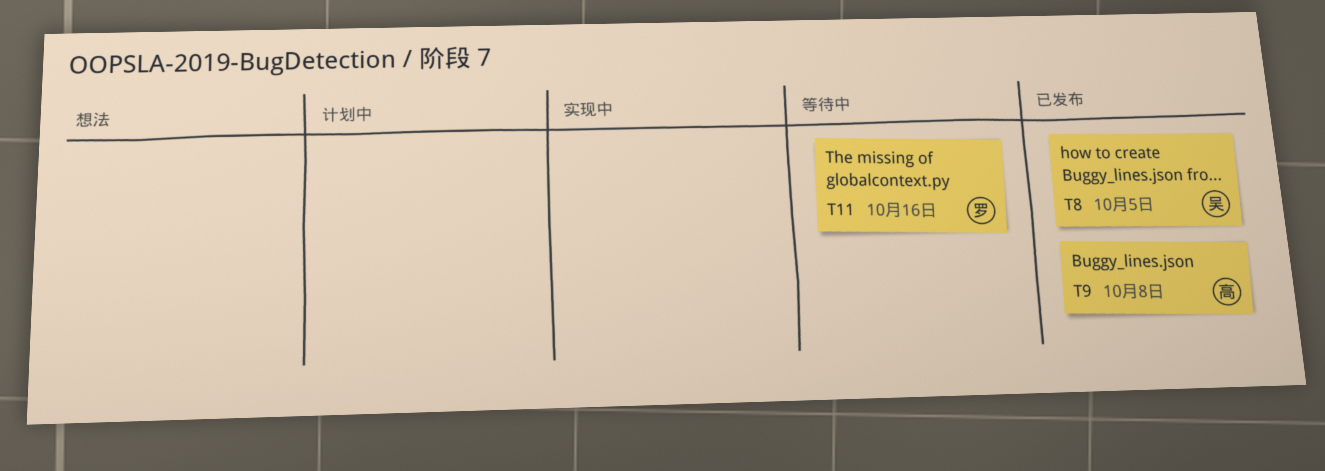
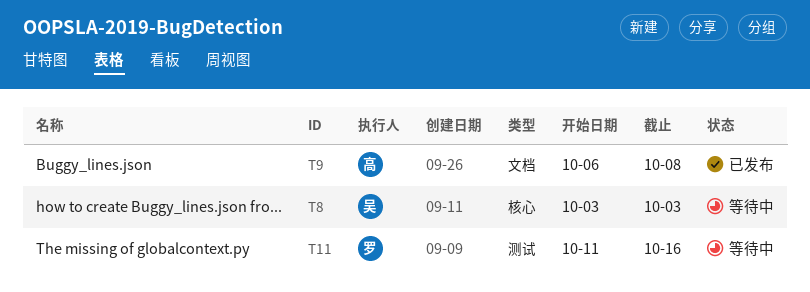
T8, status: 已发布 -> 等待中
T8, due: Oct 5 -> Oct 3

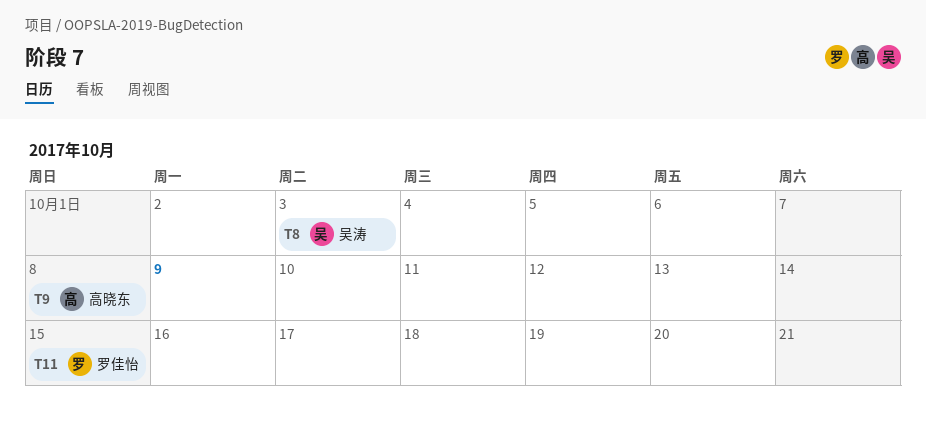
T11, due: Oct 16 -> Oct 15

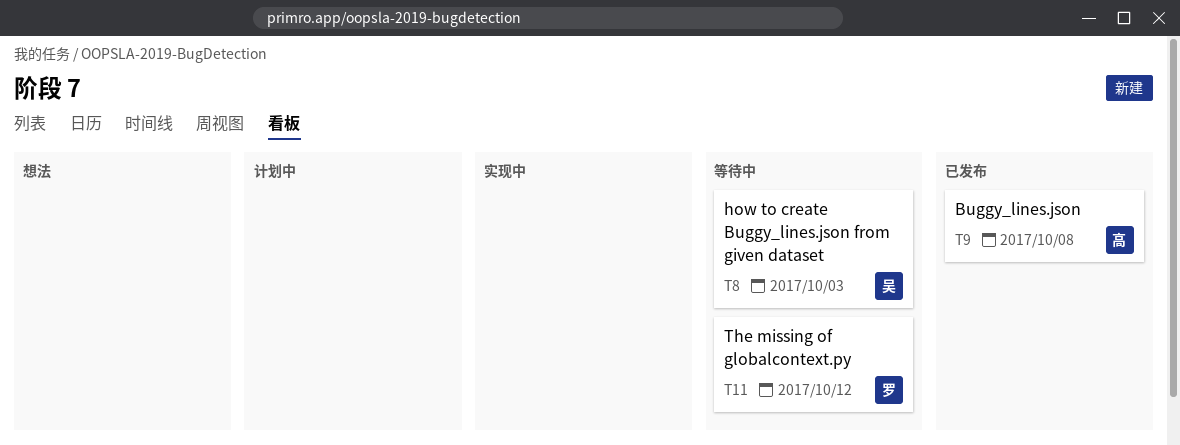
T11, due: Oct 15 -> Oct 12

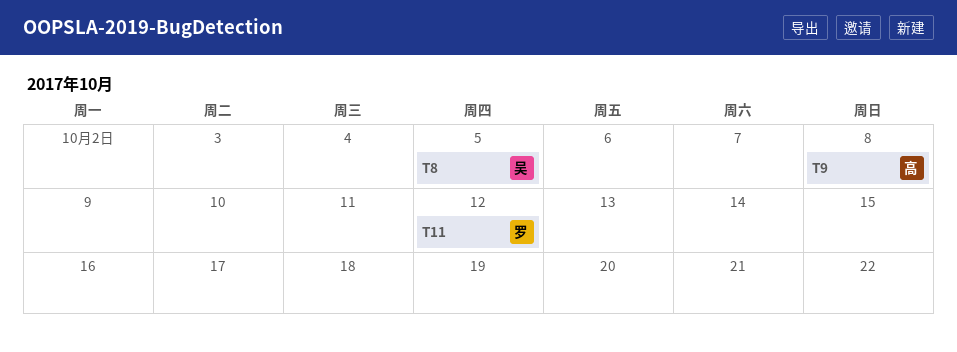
T8, due: Oct 3 -> Oct 5

